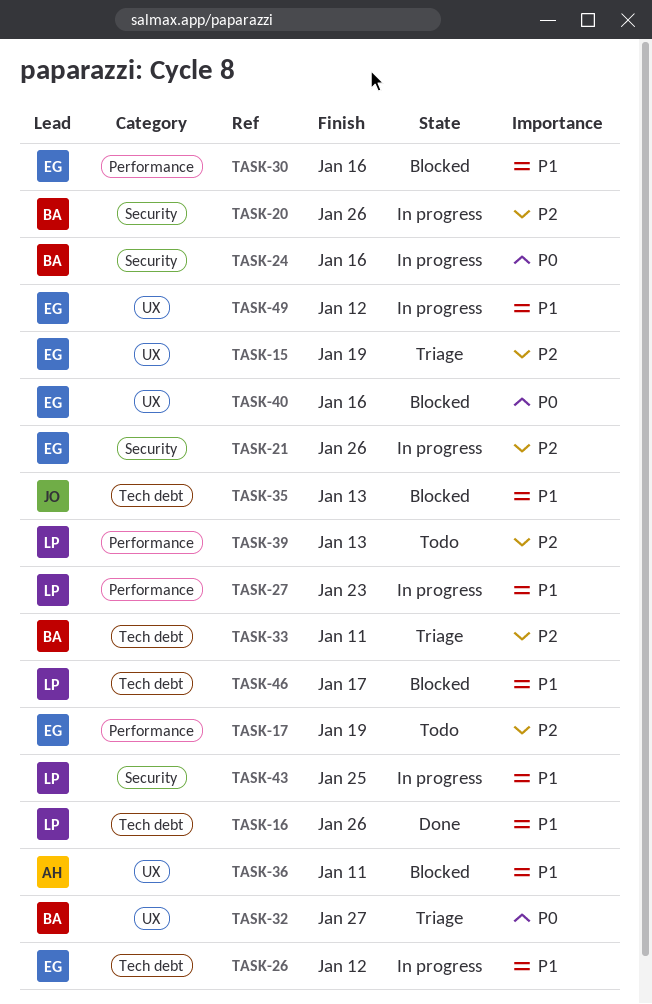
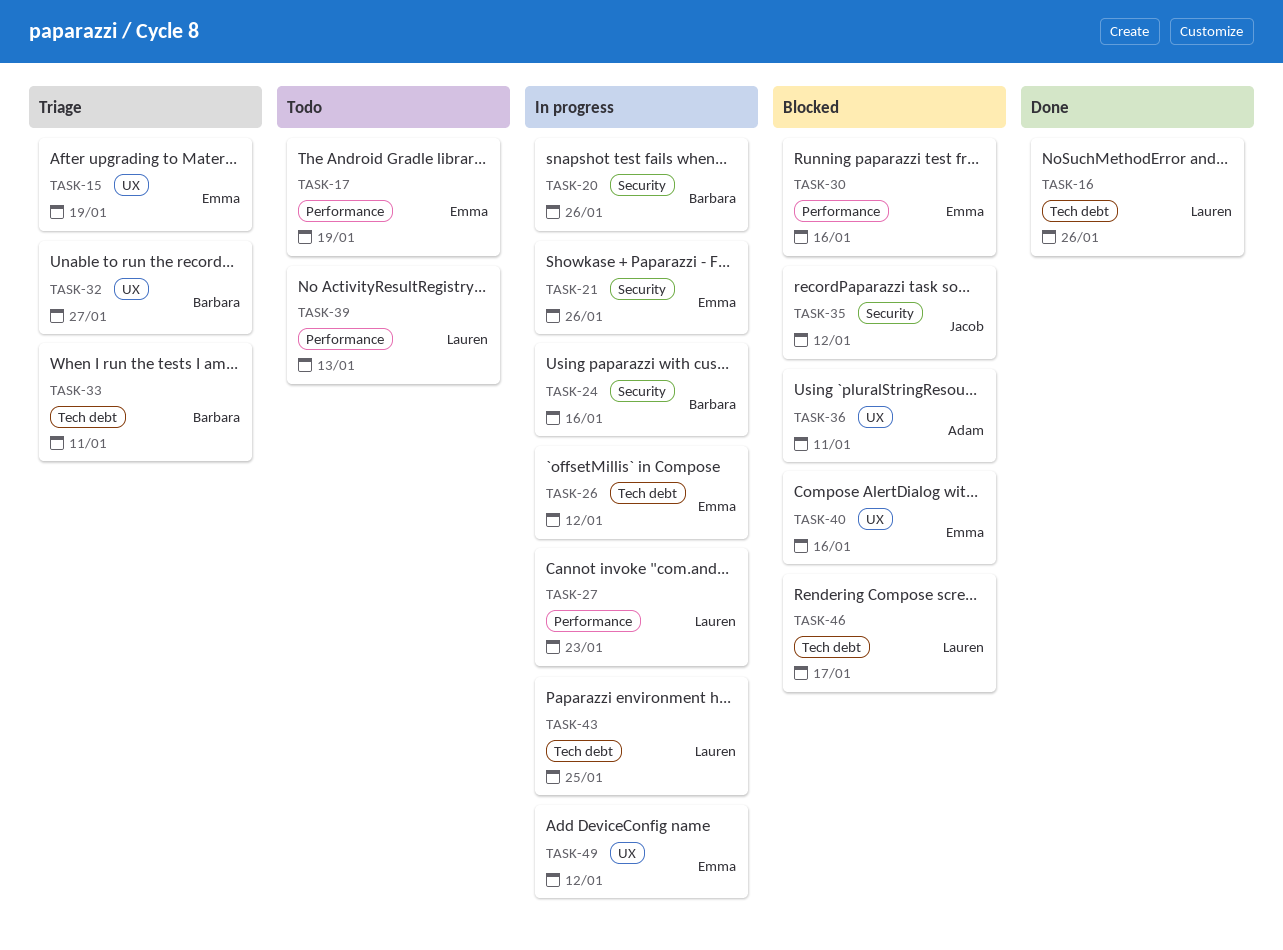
TASK-35, label: Tech debt -> Security
TASK-35, due: Jan 13 -> Jan 12
TASK-43, label: Security -> Tech debt

